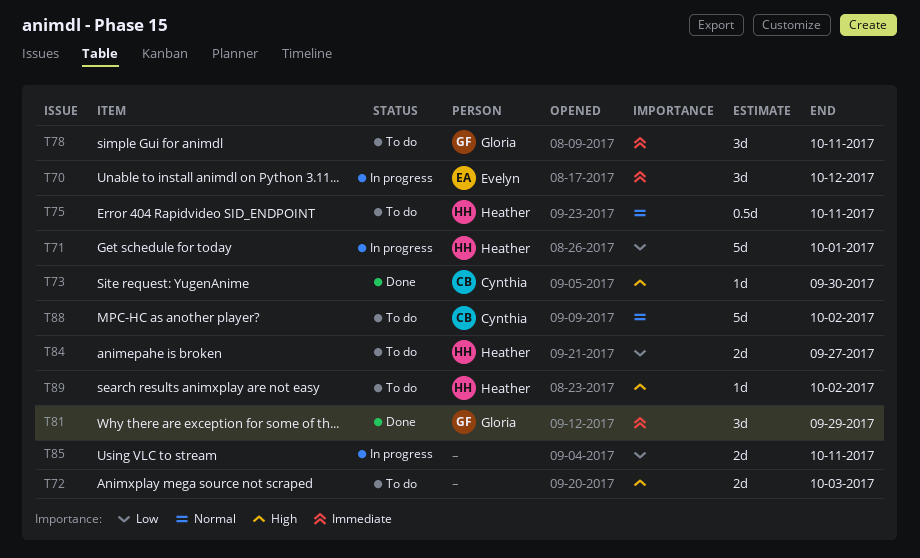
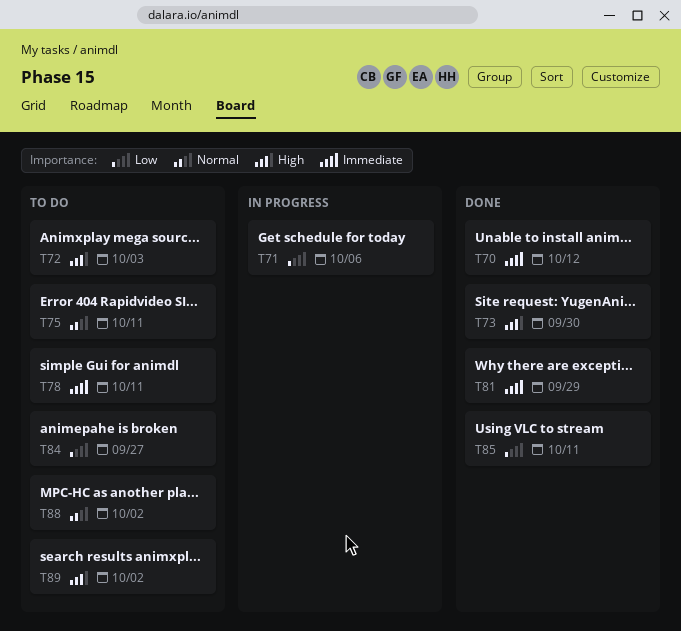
T70, status: In progress -> Done
T71, due: Oct 1 -> Oct 6
T85, status: In progress -> Done

